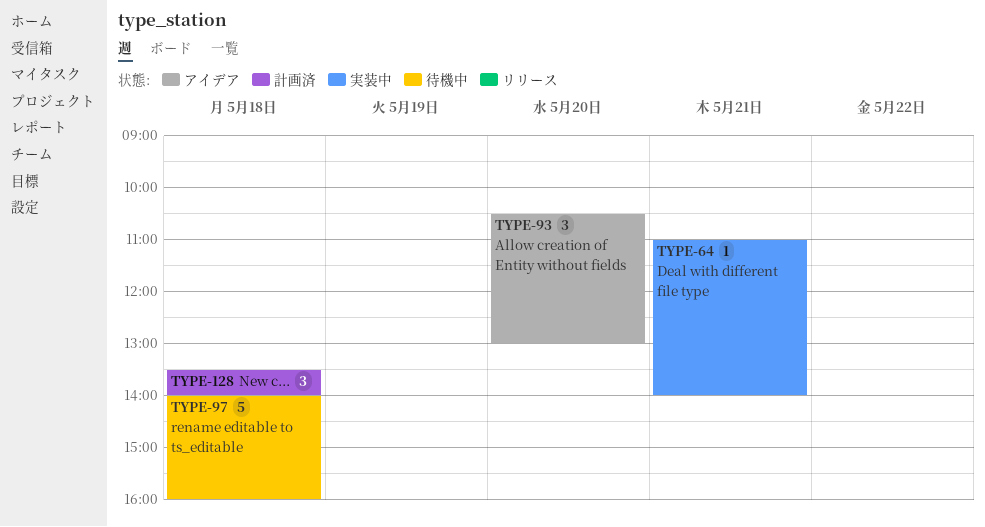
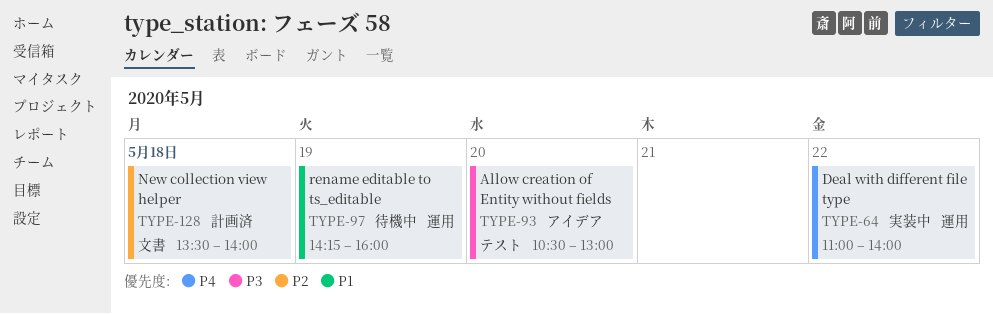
TYPE-64, day: May 21 -> May 22
TYPE-97, day: May 18 -> May 19
TYPE-97, begins: 14:00 -> 14:15

